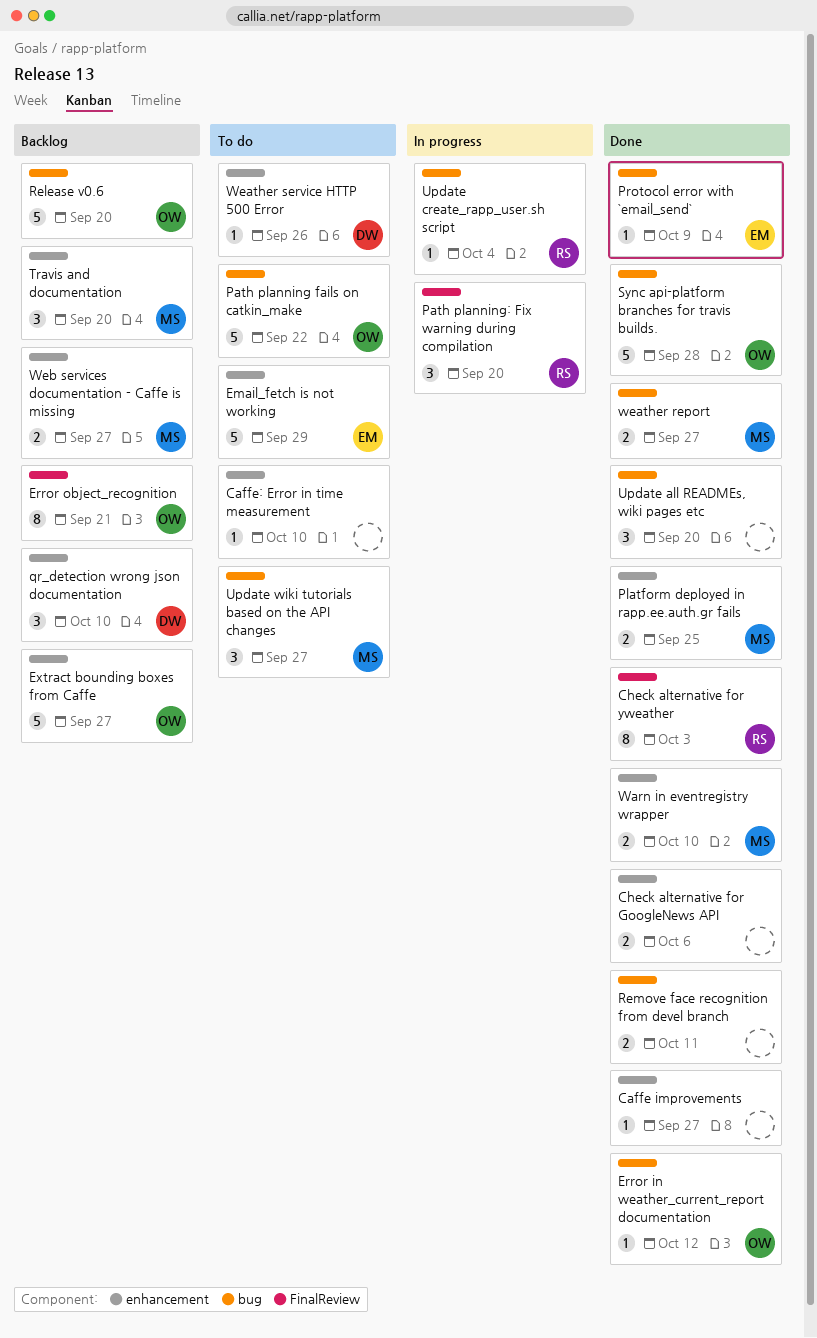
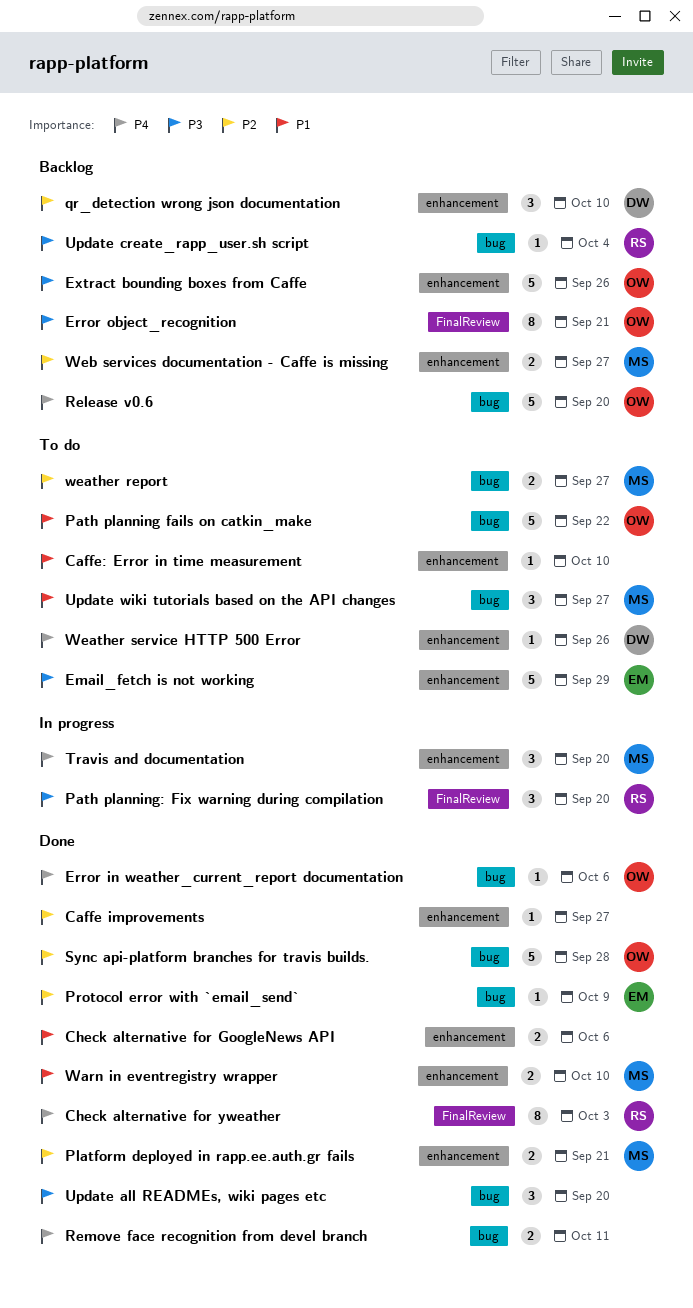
Error in weather_current_report documentation, due: Oct 12 -> Oct 6
Extract bounding boxes from Caffe, due: Sep 27 -> Sep 26
Platform deployed in rapp.ee.auth.gr fails, due: Sep 25 -> Sep 21
Travis and documentation, status: Backlog -> In progress
Update create_rapp_user.sh script, status: In progress -> Backlog
weather report, status: Done -> To do

